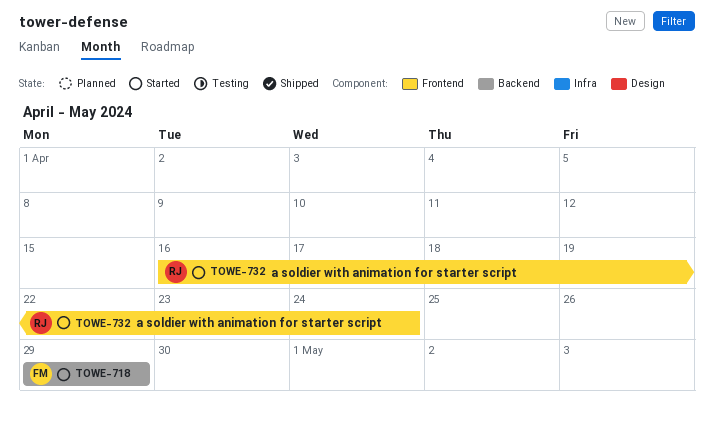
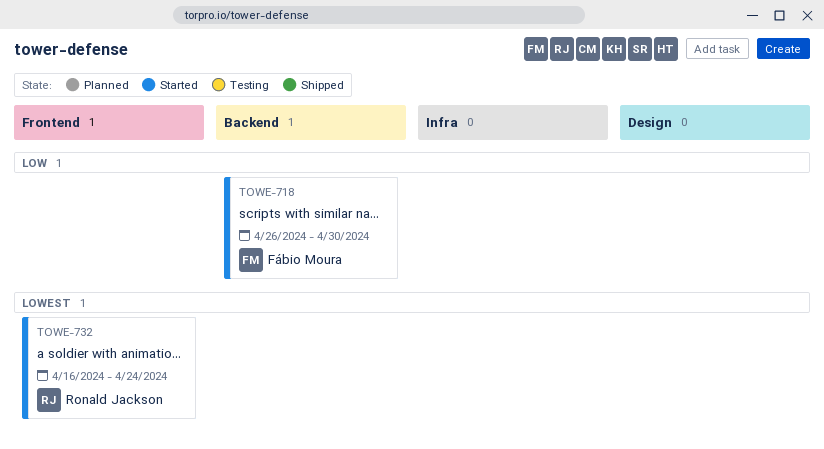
TOWE-718, start: Apr 29 -> Apr 26
TOWE-718, due: Apr 29 -> Apr 30

